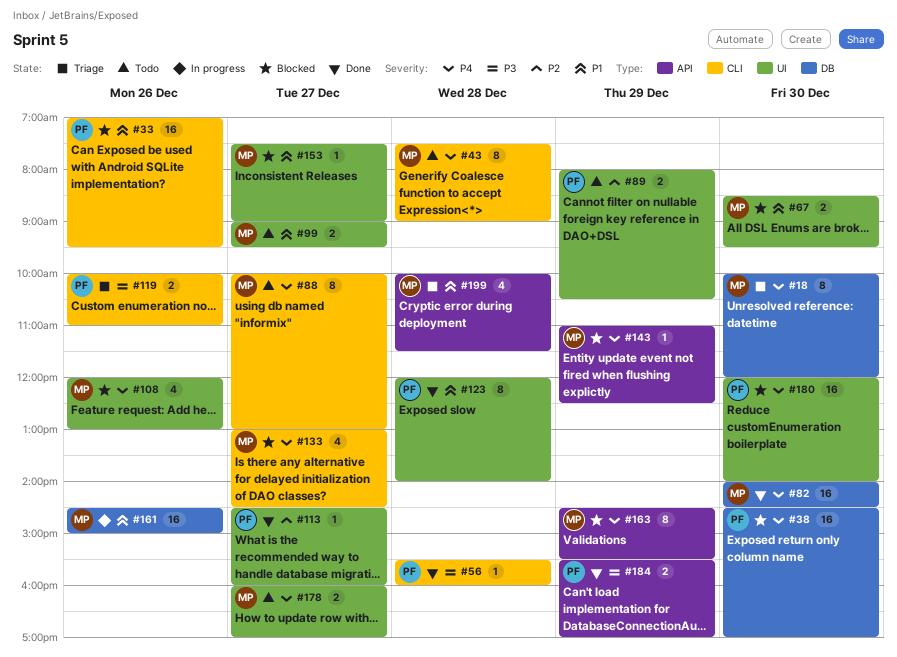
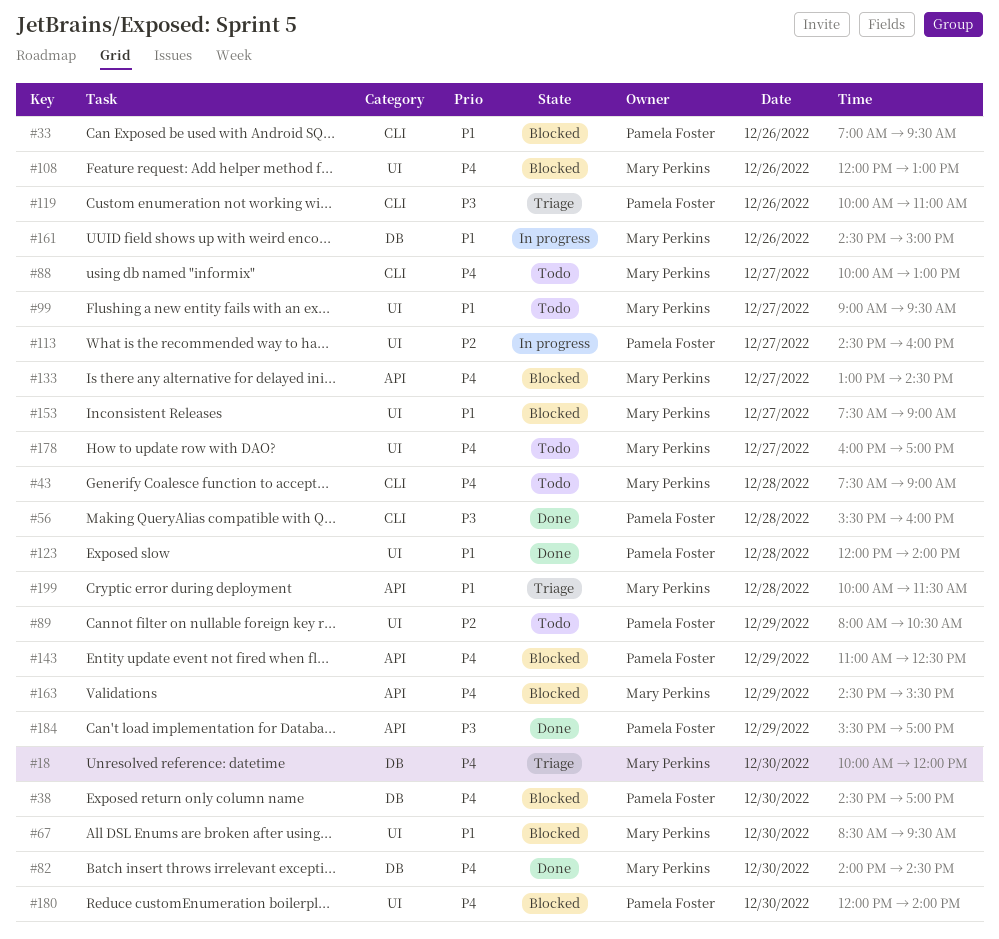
#113, status: Done -> In progress
#133, label: CLI -> API
#143, owner: Mary Perkins -> Pamela Foster

